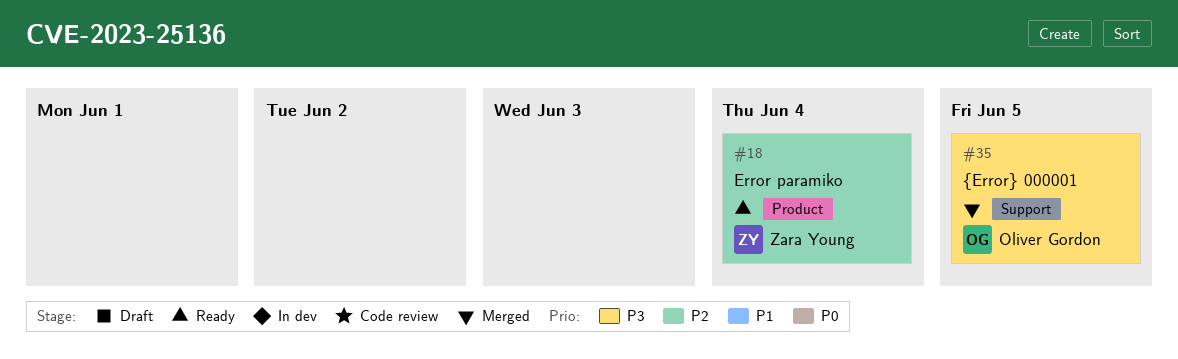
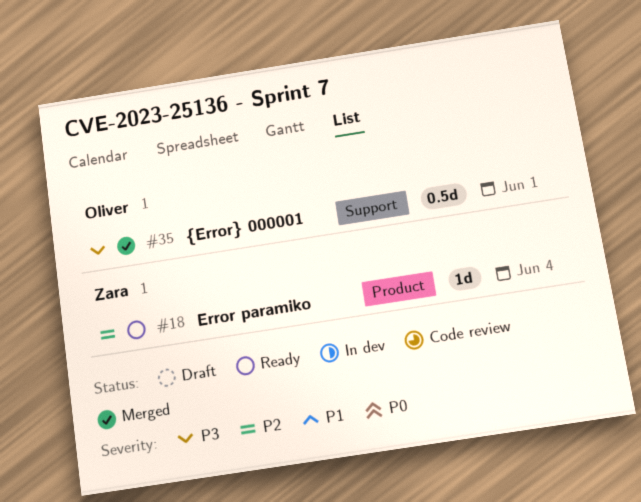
#35, due: Jun 5 -> Jun 1

